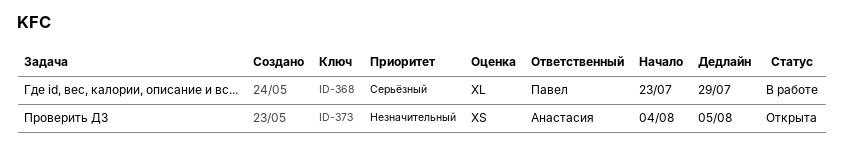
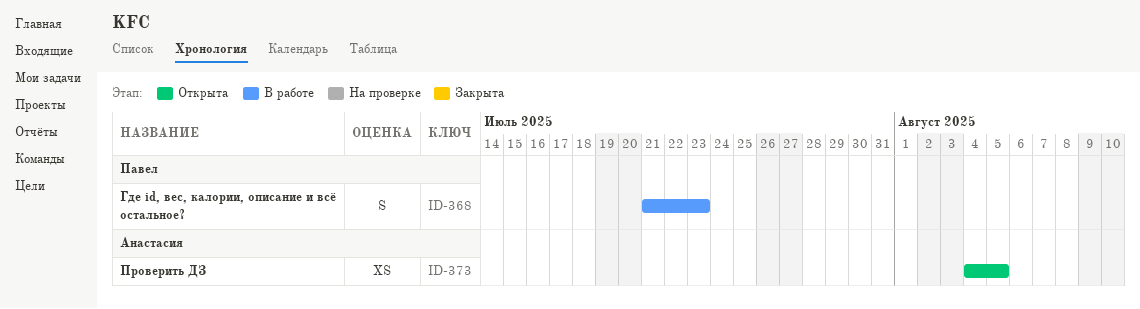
ID-368, estimate: XL -> S
ID-368, start: Jul 23 -> Jul 21
ID-368, due: Jul 29 -> Jul 23

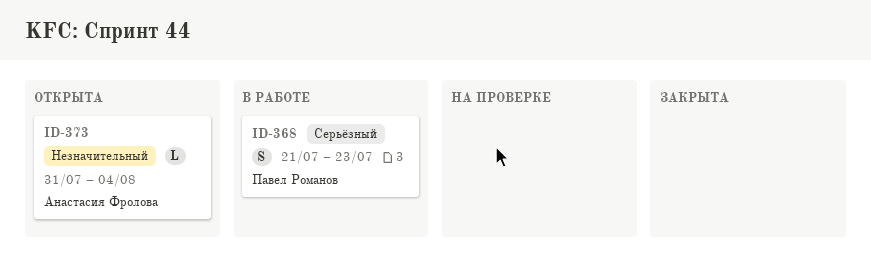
ID-373, estimate: XS -> L
ID-373, start: Aug 4 -> Jul 31
ID-373, due: Aug 5 -> Aug 4

